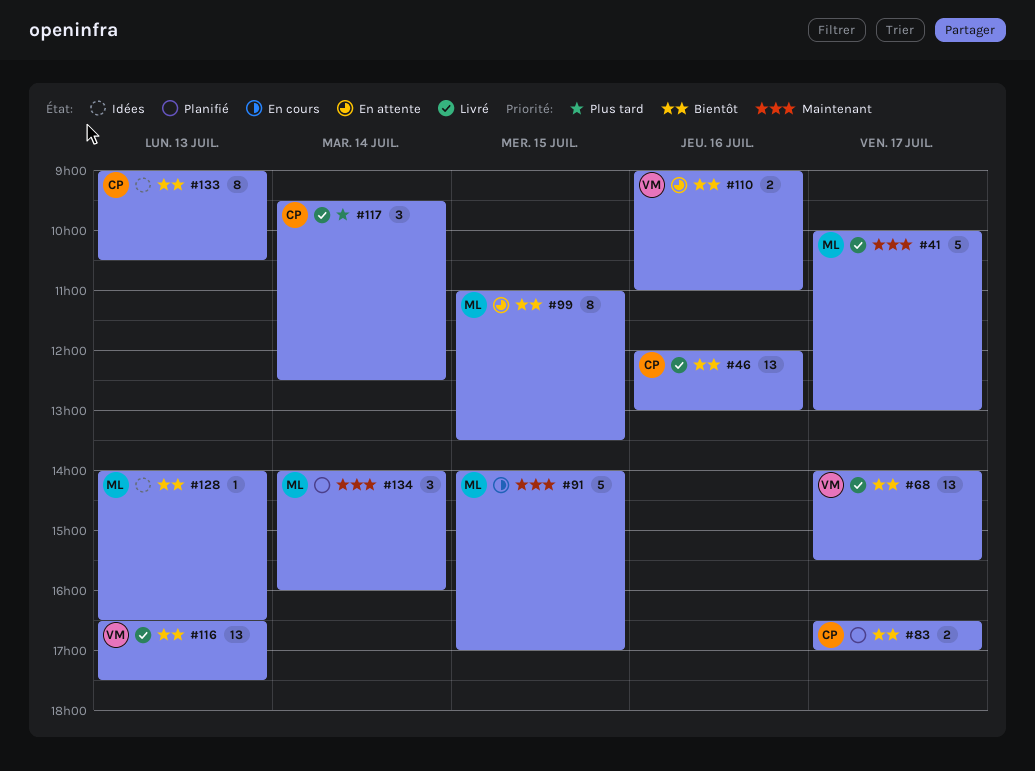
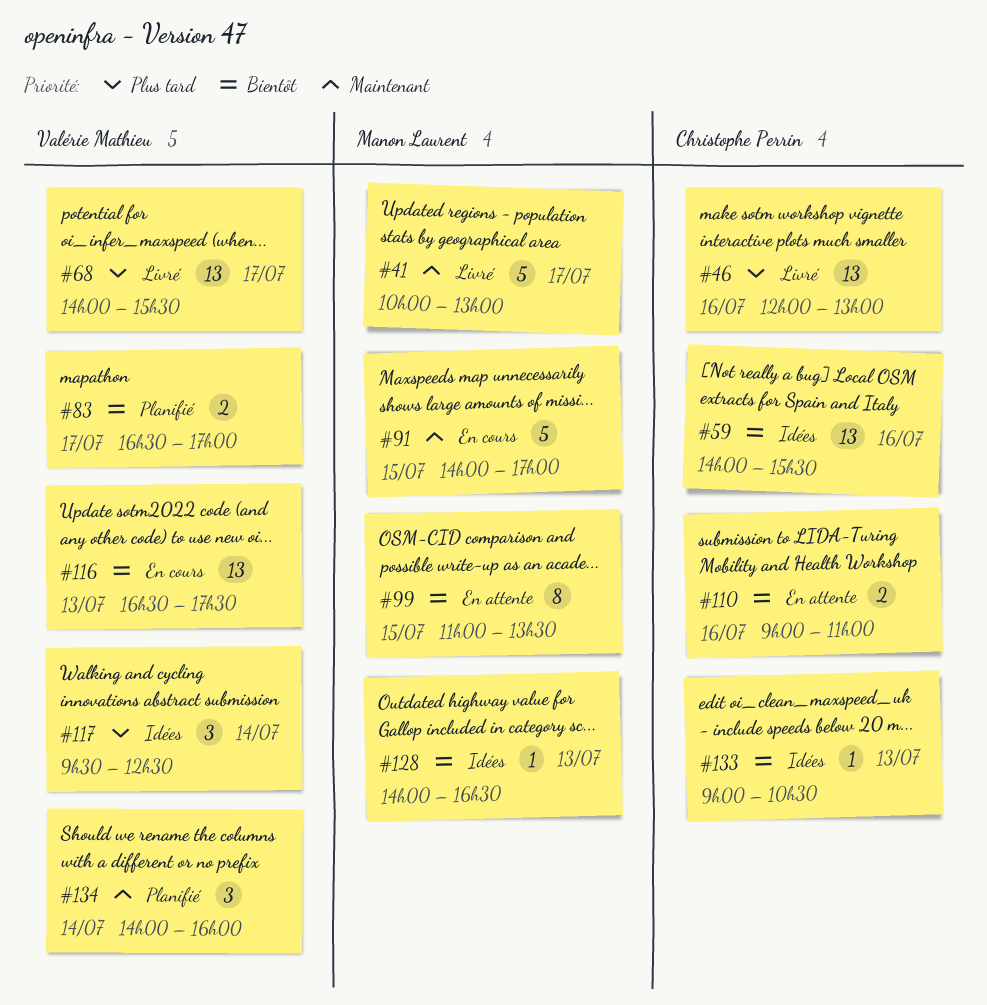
#46, priority: Bientôt -> Plus tard
#59: none -> present
#68, priority: Bientôt -> Plus tard
#83, owner: Christophe Perrin -> Valérie Mathieu
#110, owner: Valérie Mathieu -> Christophe Perrin
#116, status: Livré -> En cours
#117, status: Livré -> Idées
#117, owner: Christophe Perrin -> Valérie Mathieu
#133, estimate: 8 -> 1
#134, owner: Manon Laurent -> Valérie Mathieu

